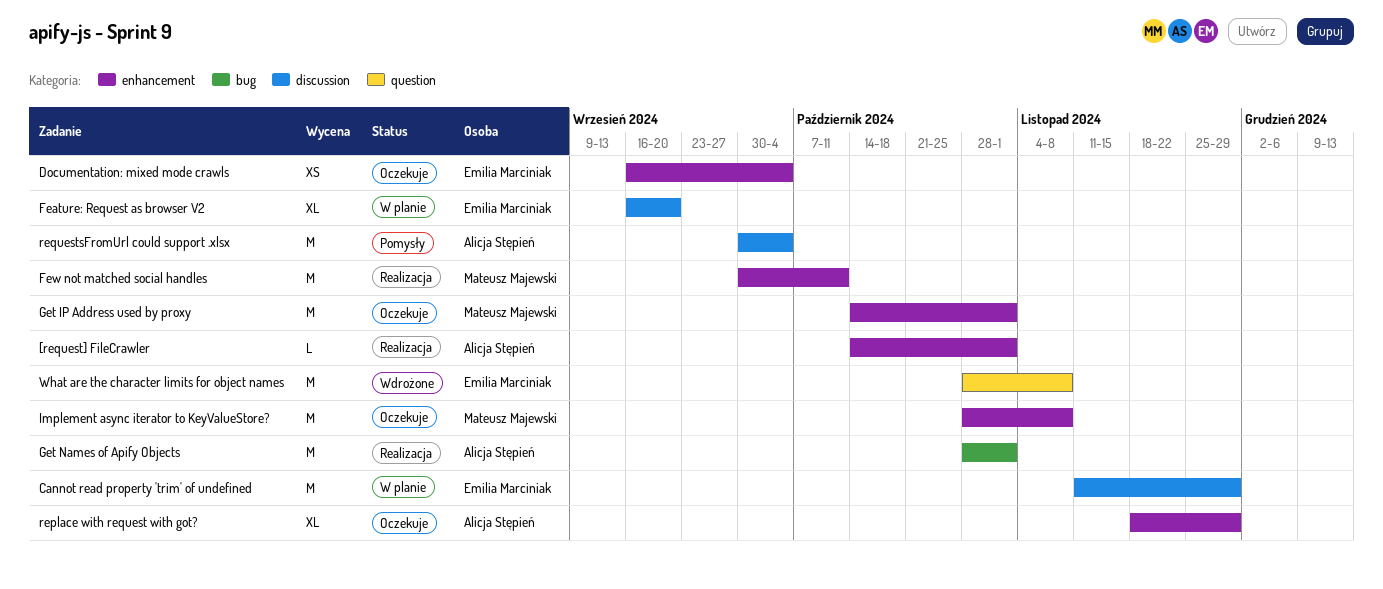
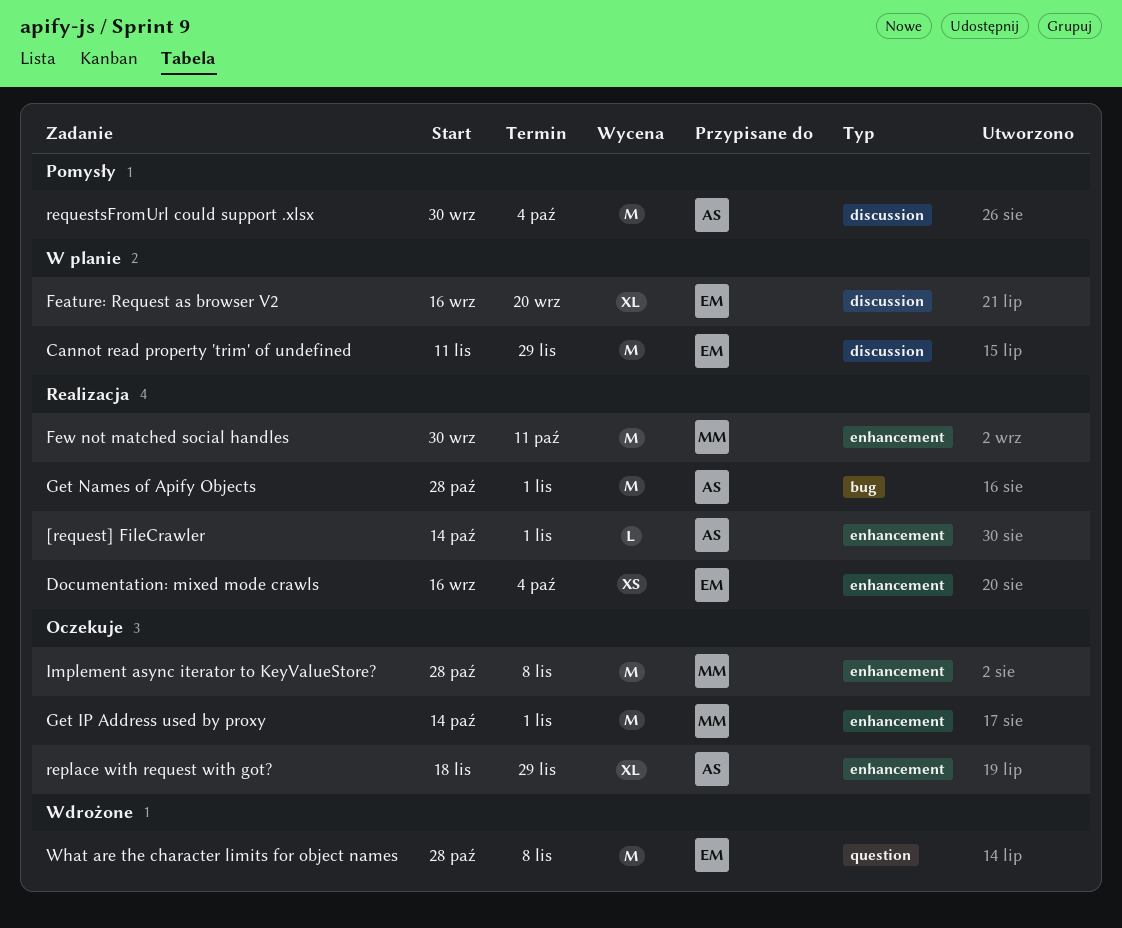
Documentation: mixed mode crawls, status: Oczekuje -> Realizacja

